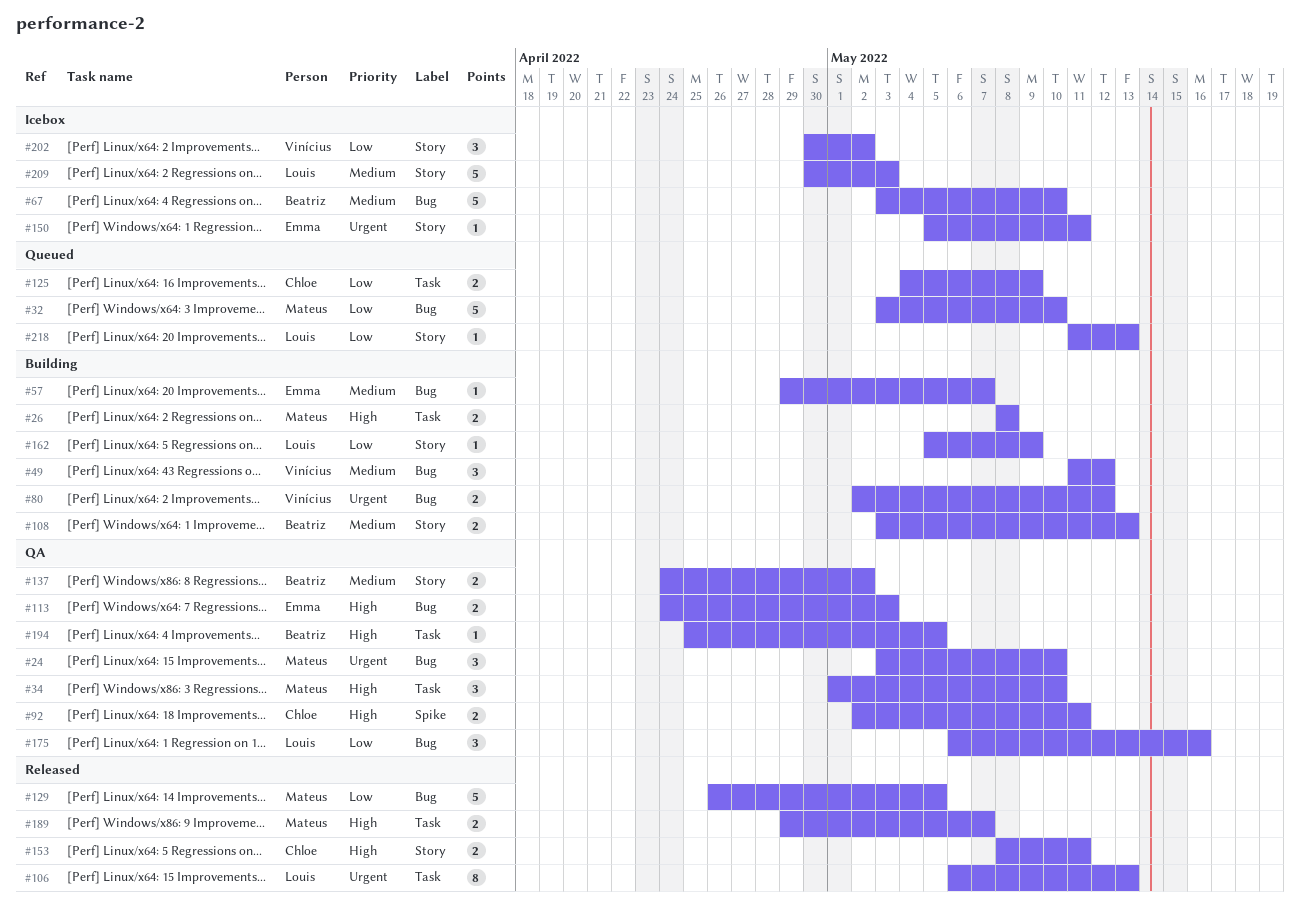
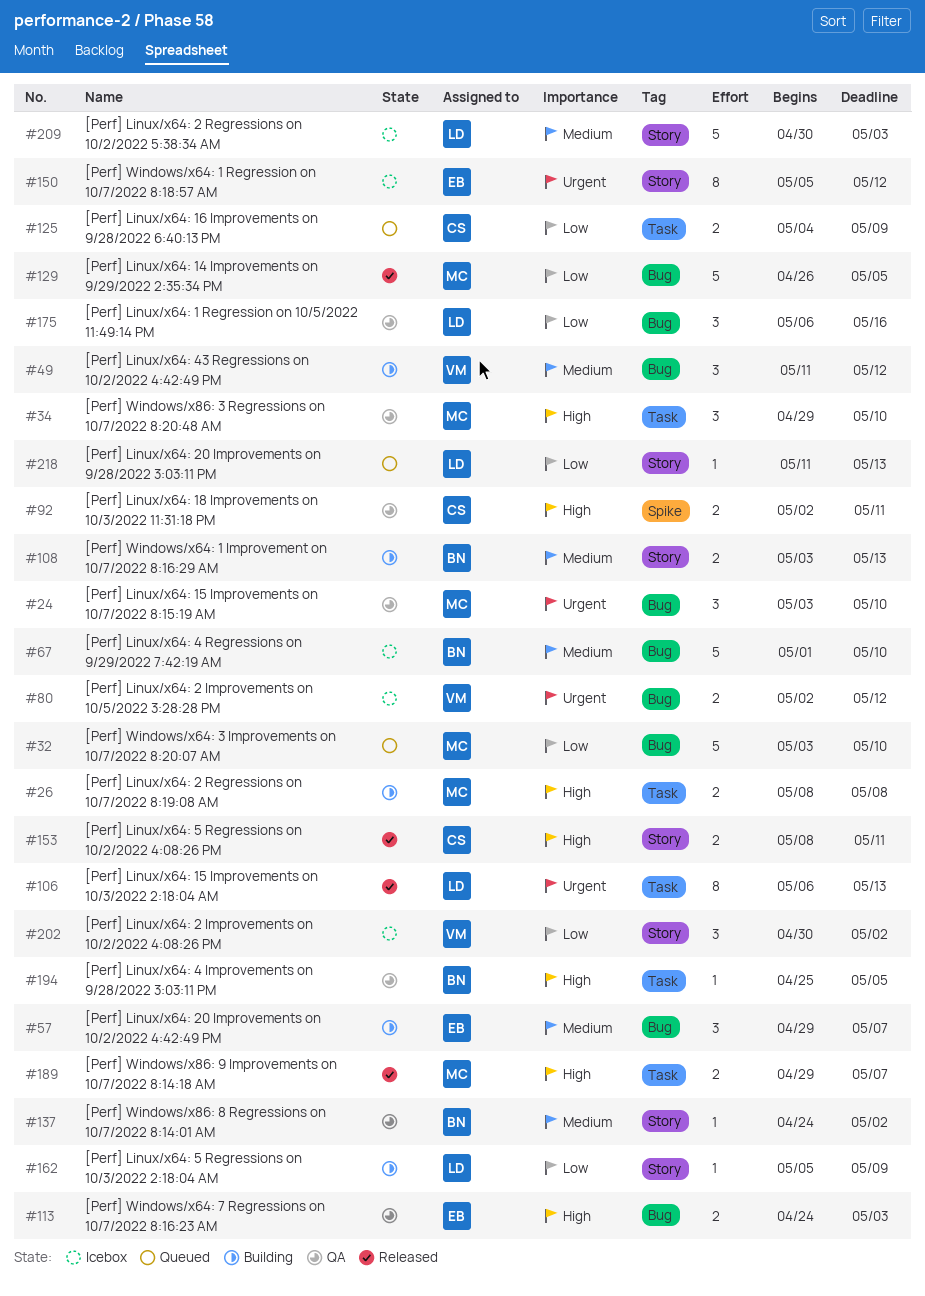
#34, start: May 1 -> Apr 29
#57, estimate: 1 -> 3
#67, start: May 3 -> May 1
#80, status: Building -> Icebox
#137, estimate: 2 -> 1
#150, estimate: 1 -> 8
#150, due: May 11 -> May 12

